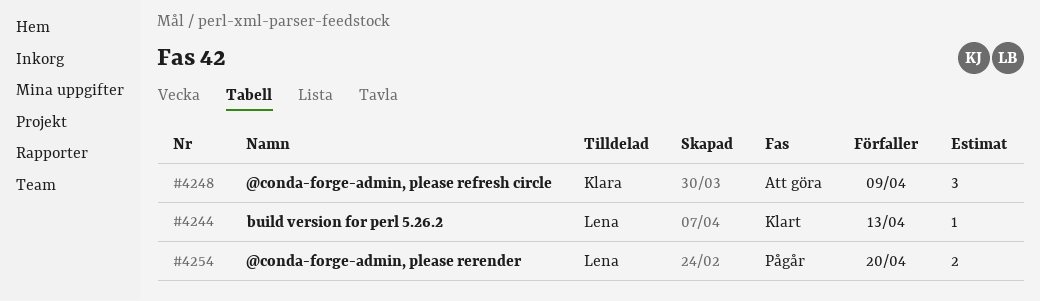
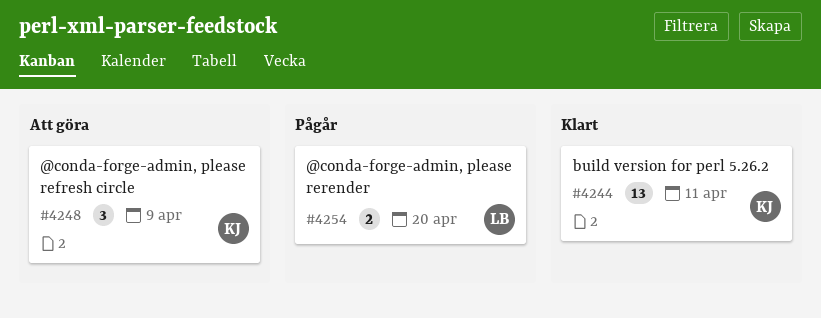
#4244, owner: Lena -> Klara
#4244, estimate: 1 -> 13
#4244, due: Apr 13 -> Apr 11

